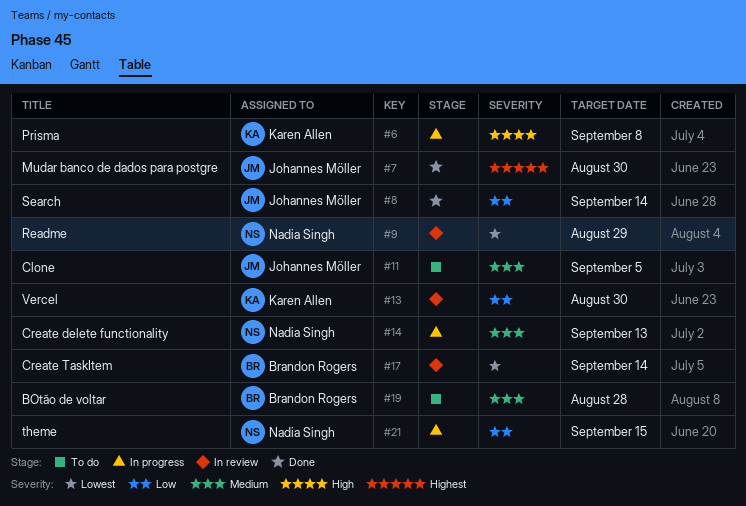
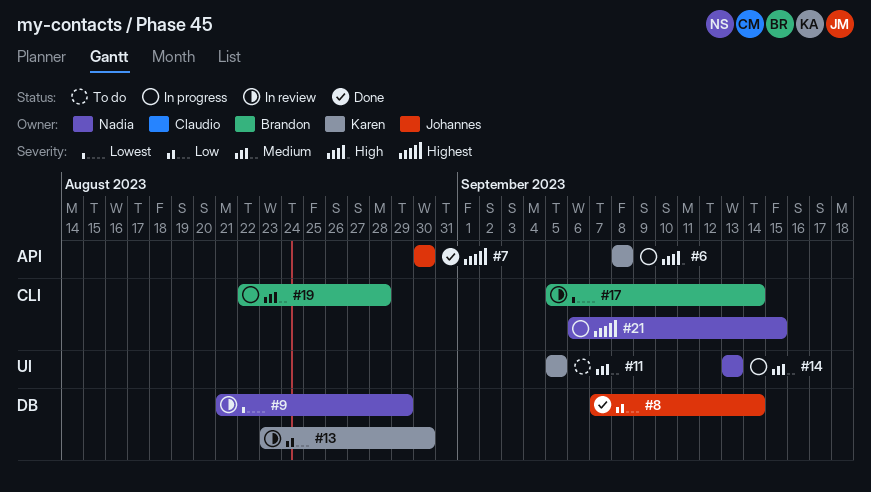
#11, owner: Johannes Möller -> Karen Allen
#19, status: To do -> In progress
#21, priority: Low -> Highest

